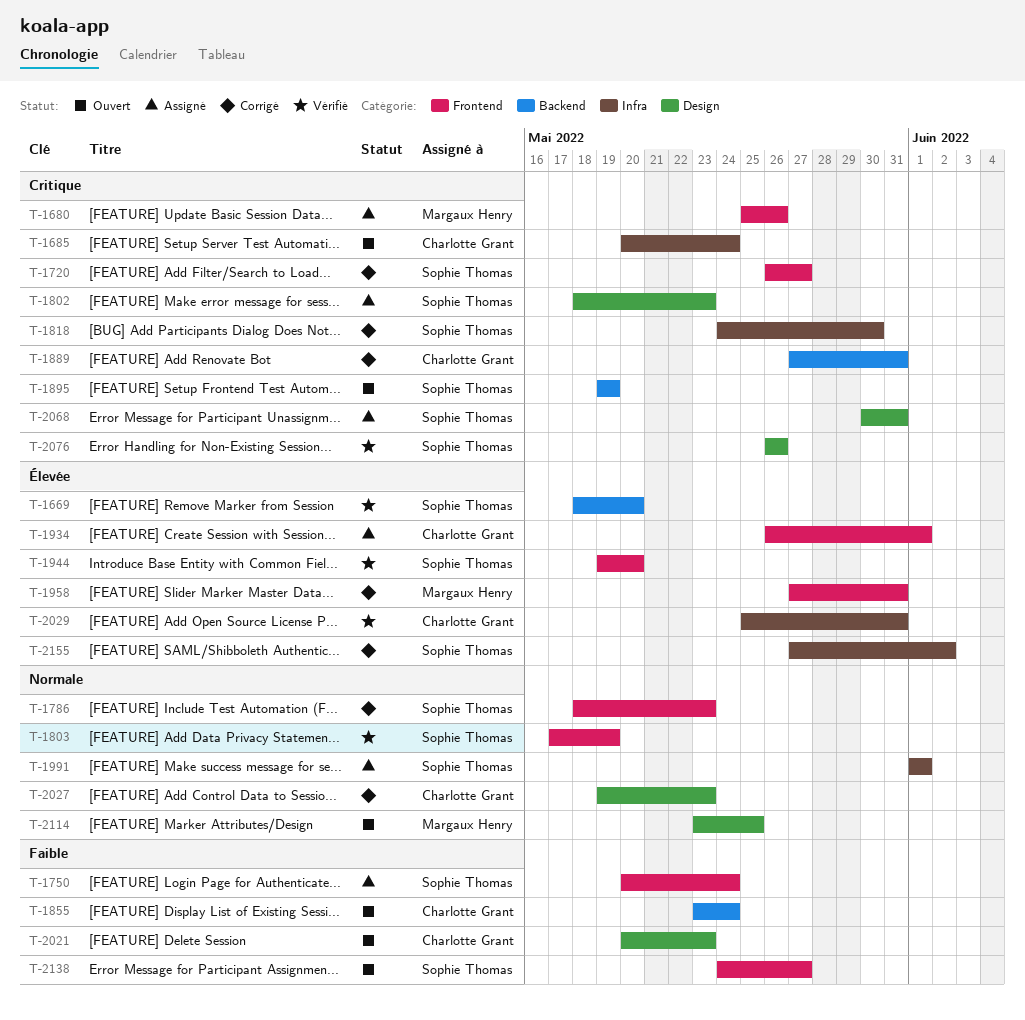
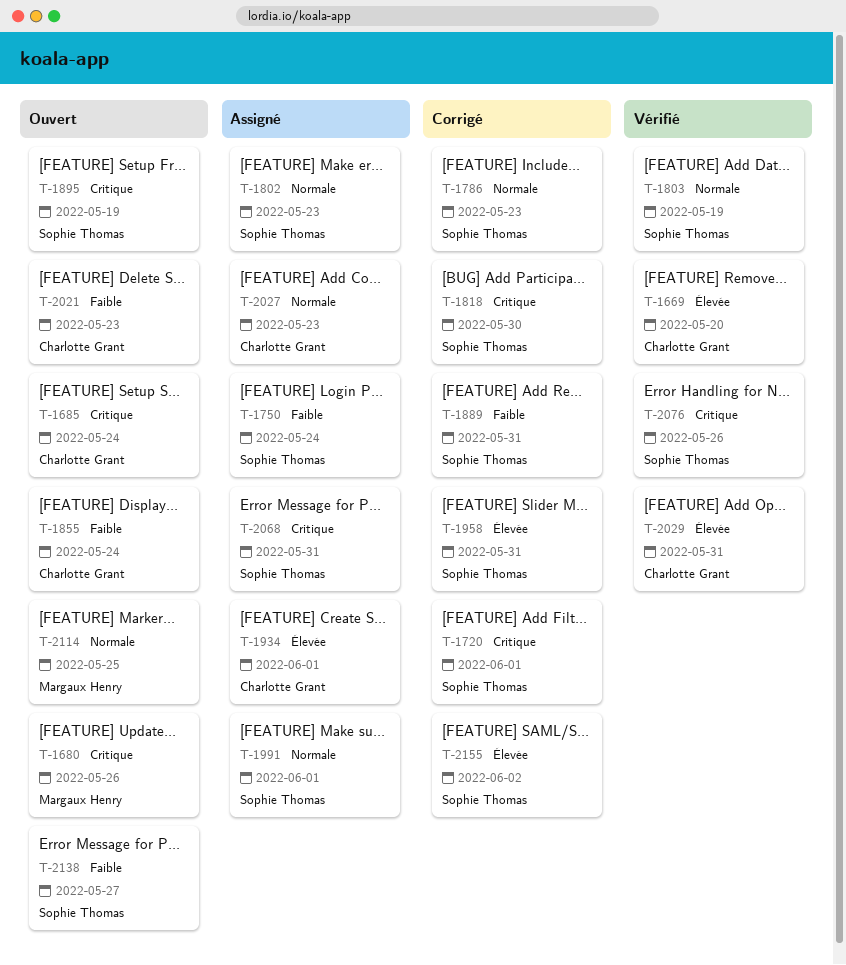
T-1669, owner: Sophie Thomas -> Charlotte Grant
T-1680, status: Assigné -> Ouvert
T-1720, due: May 27 -> Jun 1
T-1802, priority: Critique -> Normale
T-1889, owner: Charlotte Grant -> Sophie Thomas
T-1889, priority: Critique -> Faible
T-1944: present -> none
T-1958, owner: Margaux Henry -> Sophie Thomas
T-2027, status: Corrigé -> Assigné

